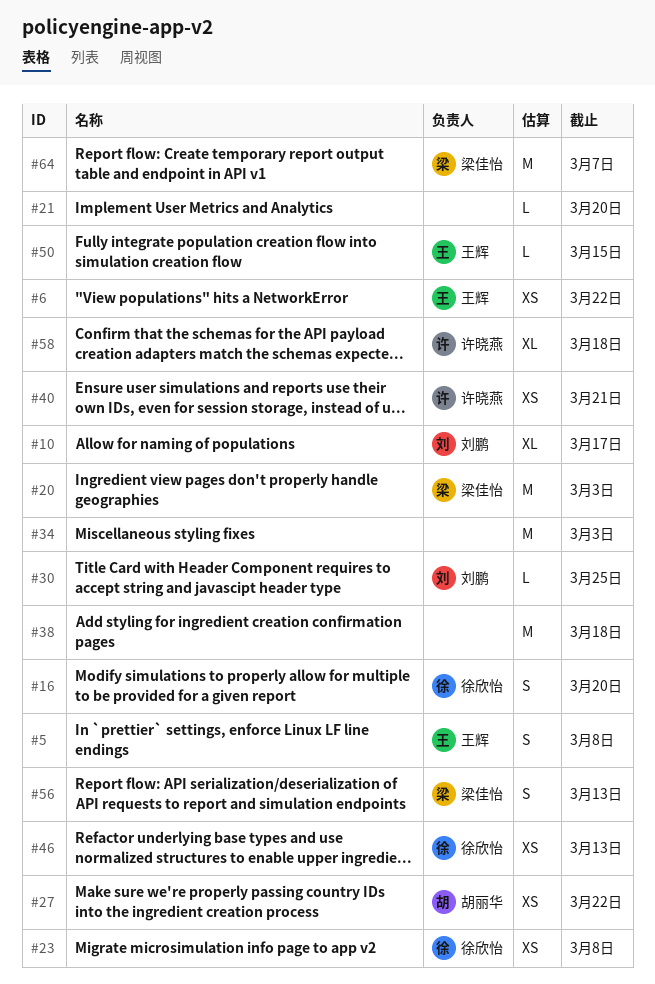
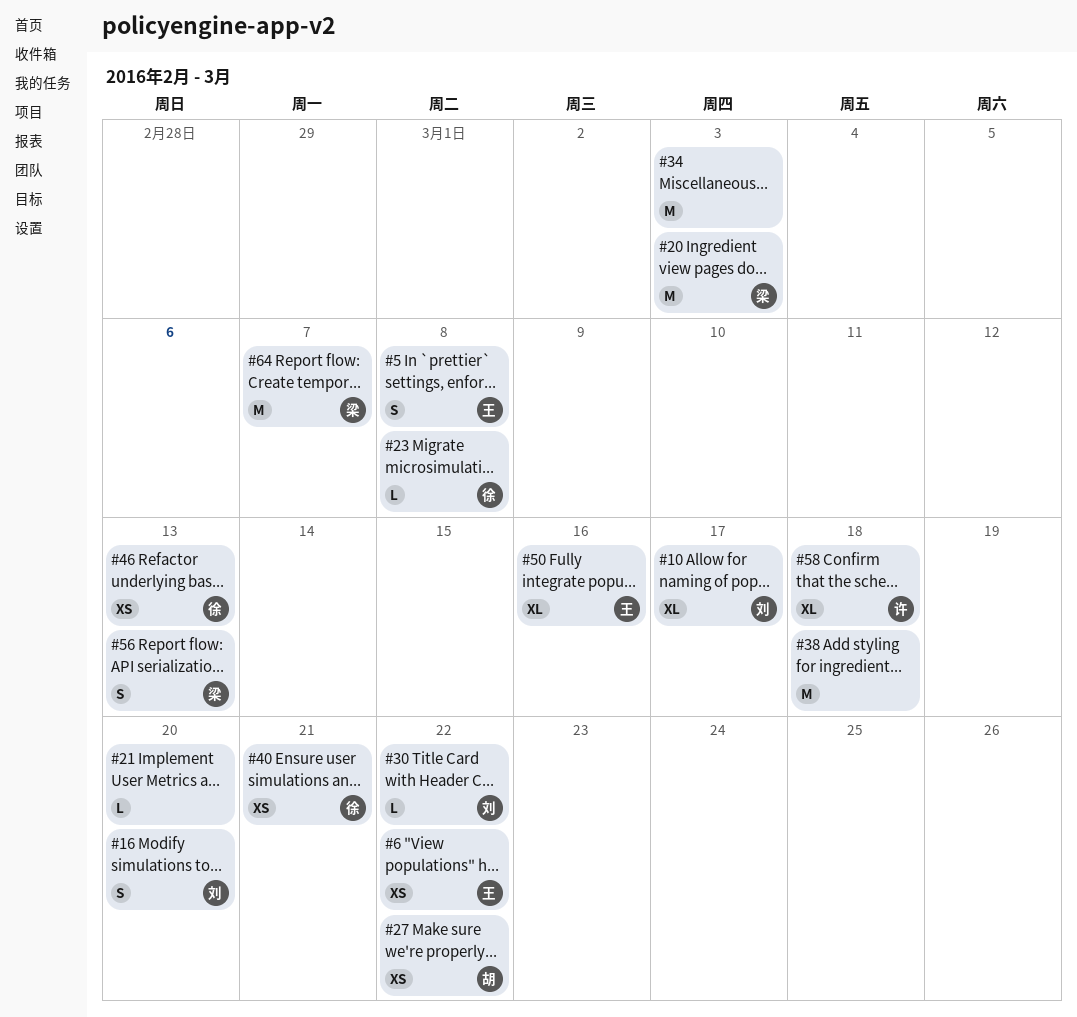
#16, owner: 徐欣怡 -> 刘鹏
#23, estimate: XS -> L
#30, due: Mar 25 -> Mar 22
#40, owner: 许晓燕 -> 徐欣怡
#50, estimate: L -> XL
#50, due: Mar 15 -> Mar 16

